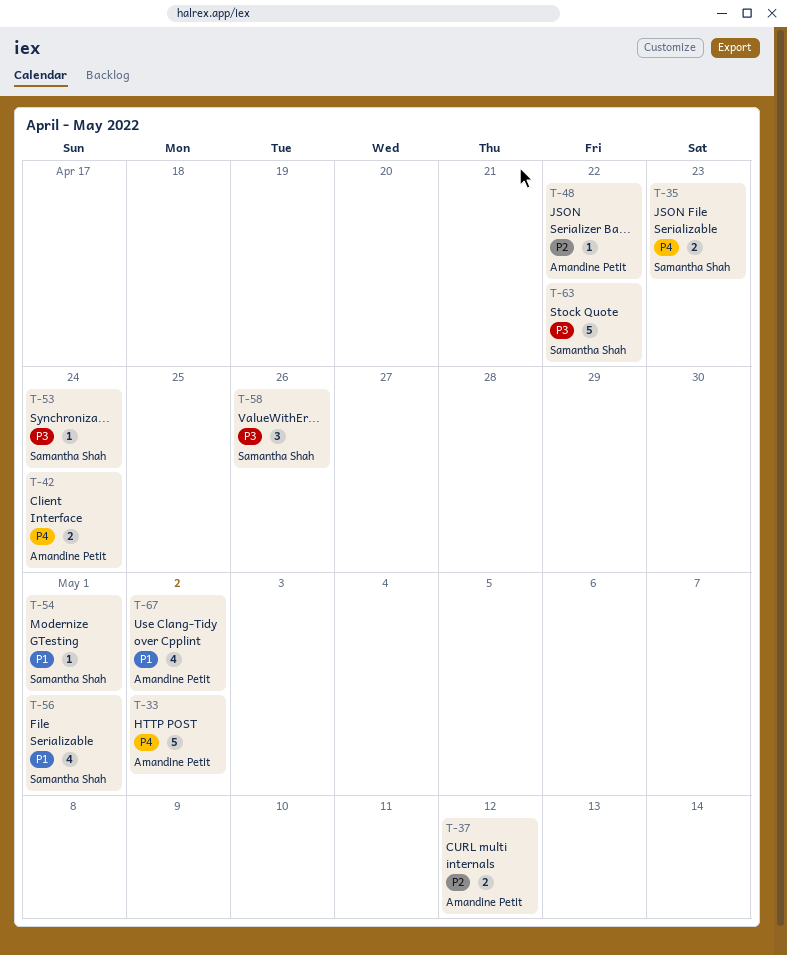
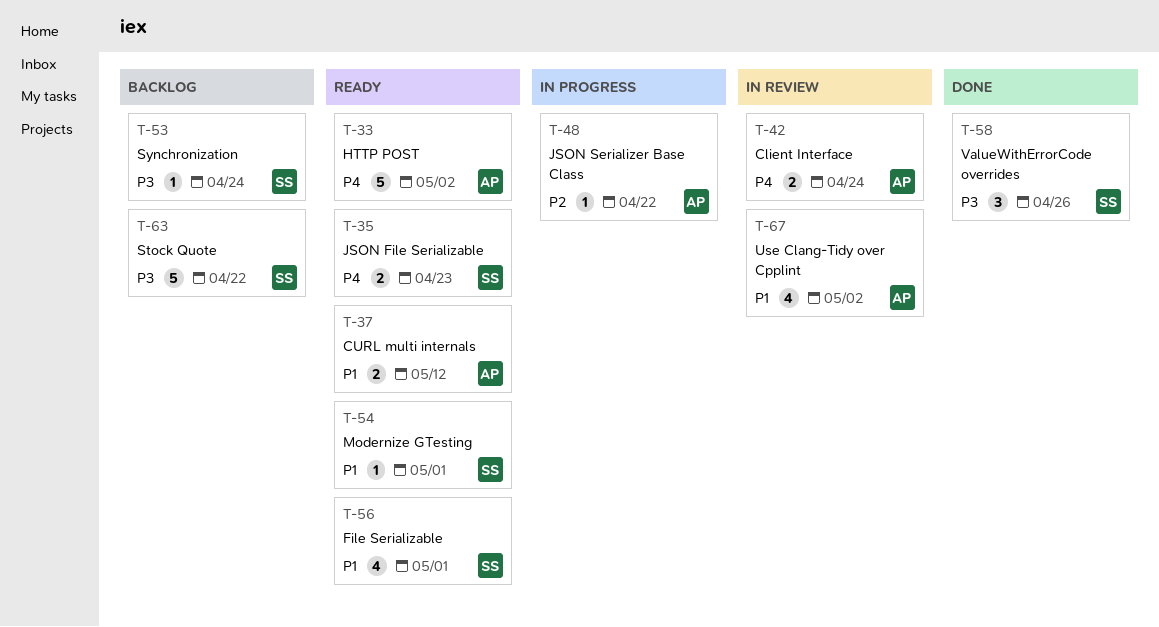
T-37, priority: P2 -> P1

